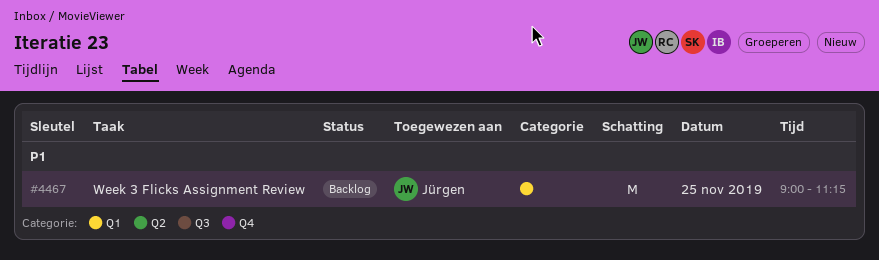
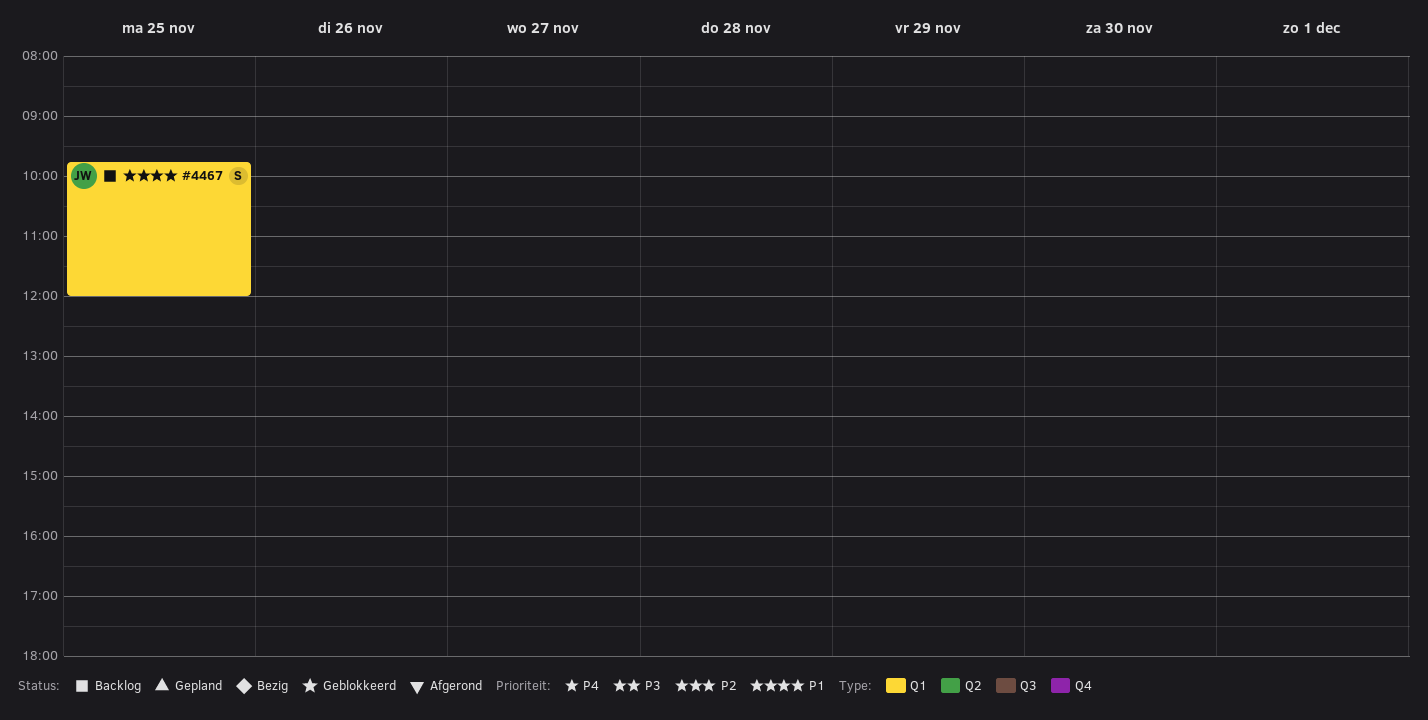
#4467, estimate: M -> S
#4467, begins: 09:00 -> 09:45
#4467, ends: 11:15 -> 12:00

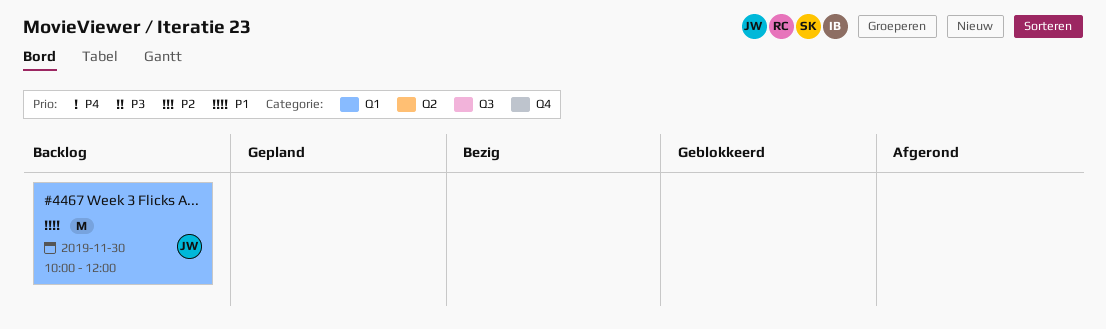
#4467, estimate: S -> M
#4467, day: Nov 25 -> Nov 30
#4467, begins: 09:45 -> 10:00

